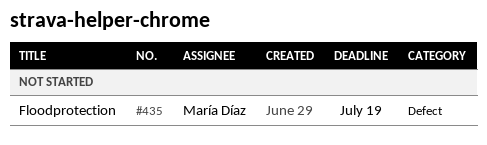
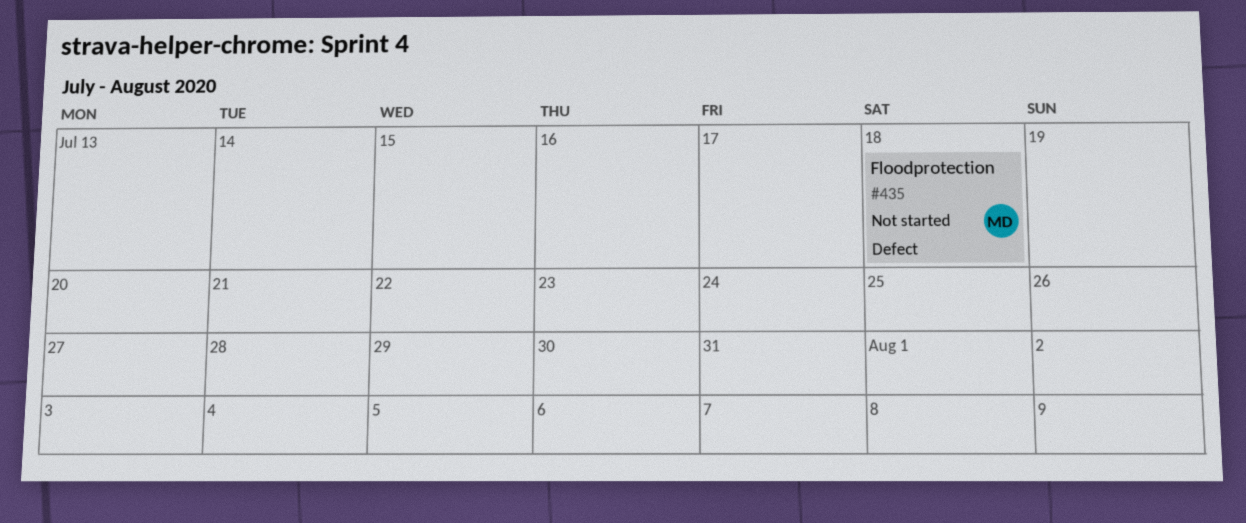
#435, due: Jul 19 -> Jul 18

